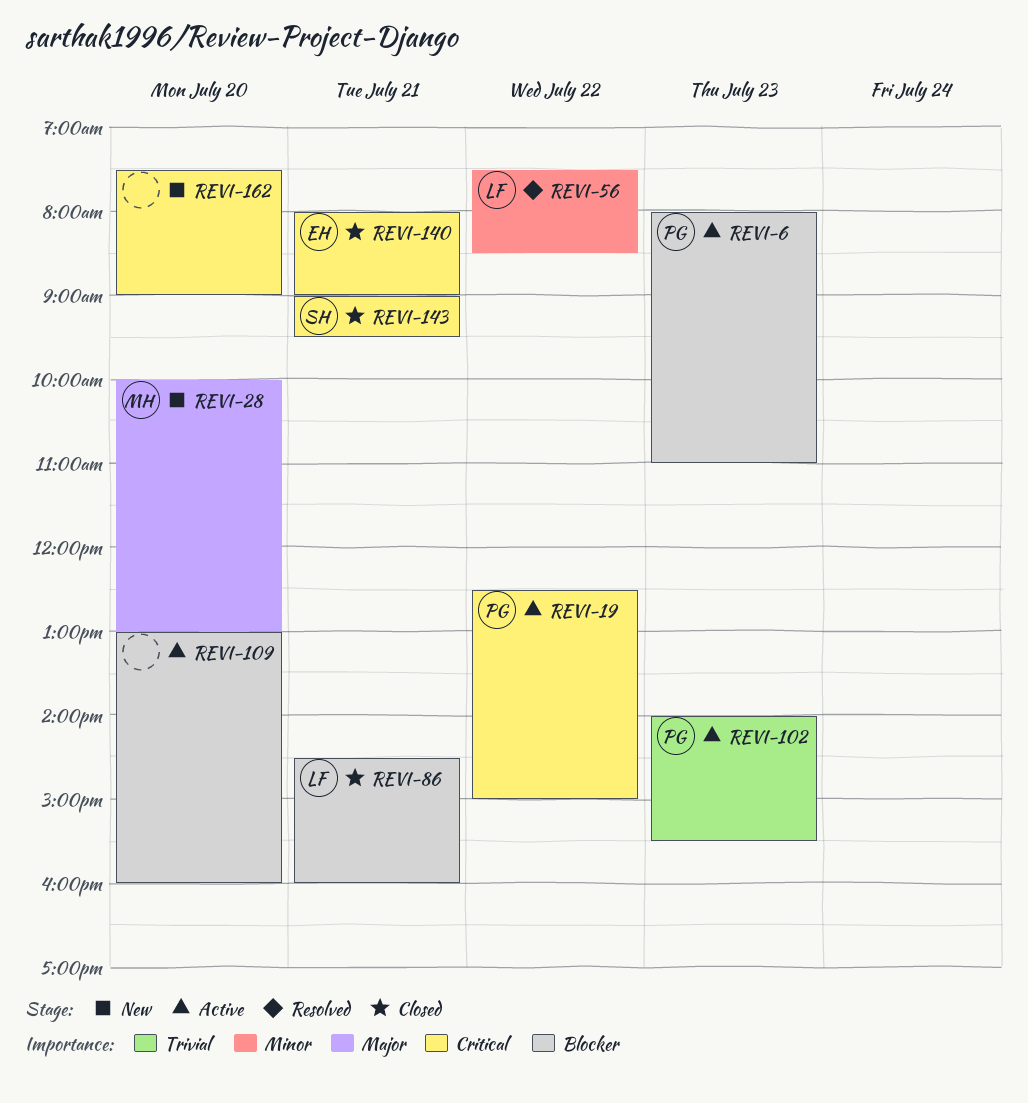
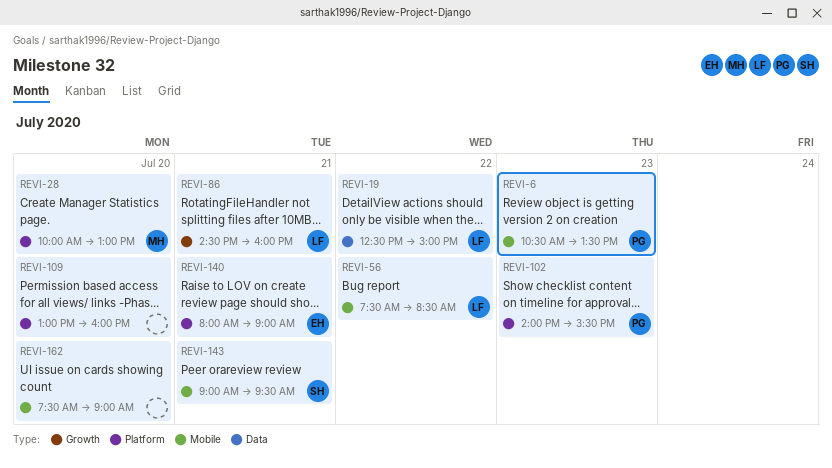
REVI-6, begins: 08:00 -> 10:30
REVI-6, ends: 11:00 -> 13:30
REVI-19, owner: PG -> LF

